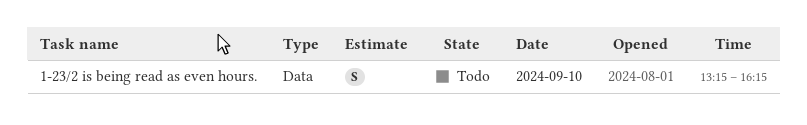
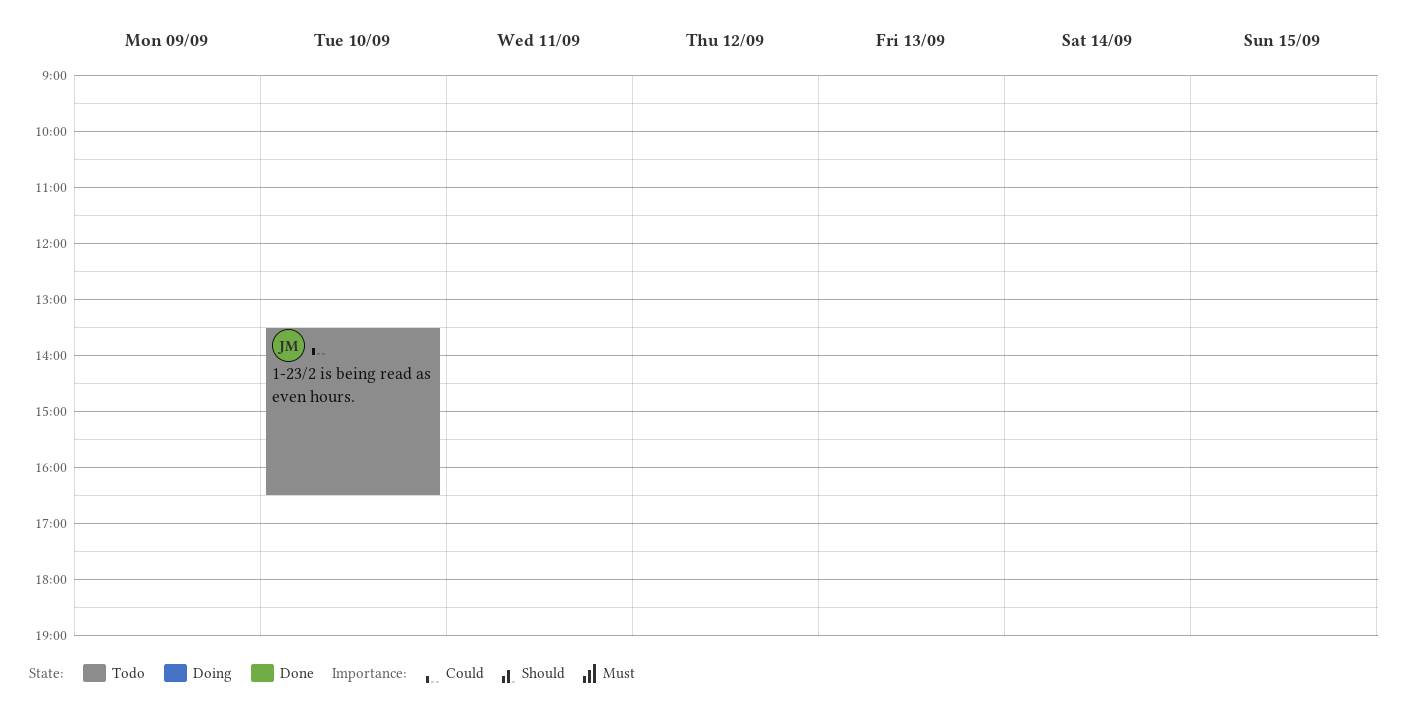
1-23/2 is being read as even hours., begins: 13:15 -> 13:30
1-23/2 is being read as even hours., ends: 16:15 -> 16:30

